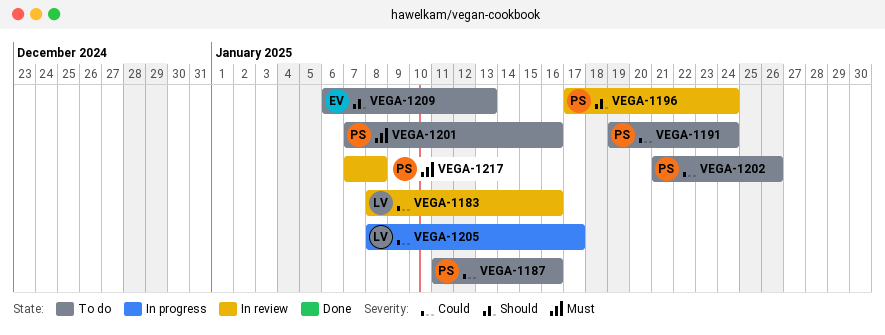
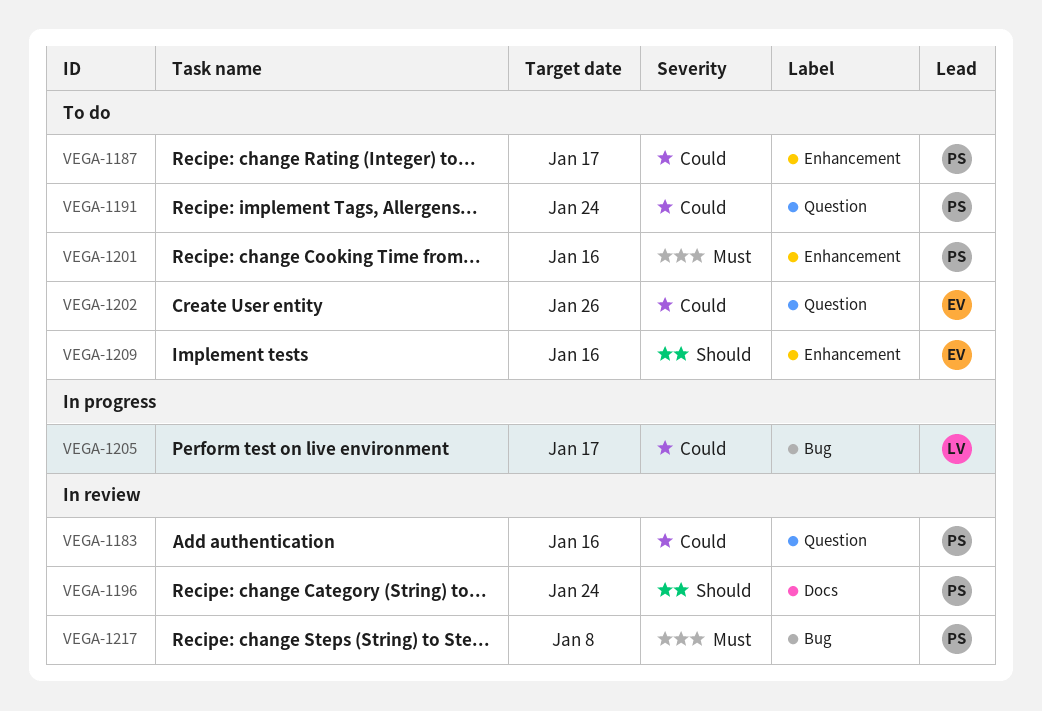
VEGA-1183, owner: LV -> PS
VEGA-1187, due: Jan 16 -> Jan 17
VEGA-1202, owner: PS -> EV
VEGA-1209, due: Jan 13 -> Jan 16

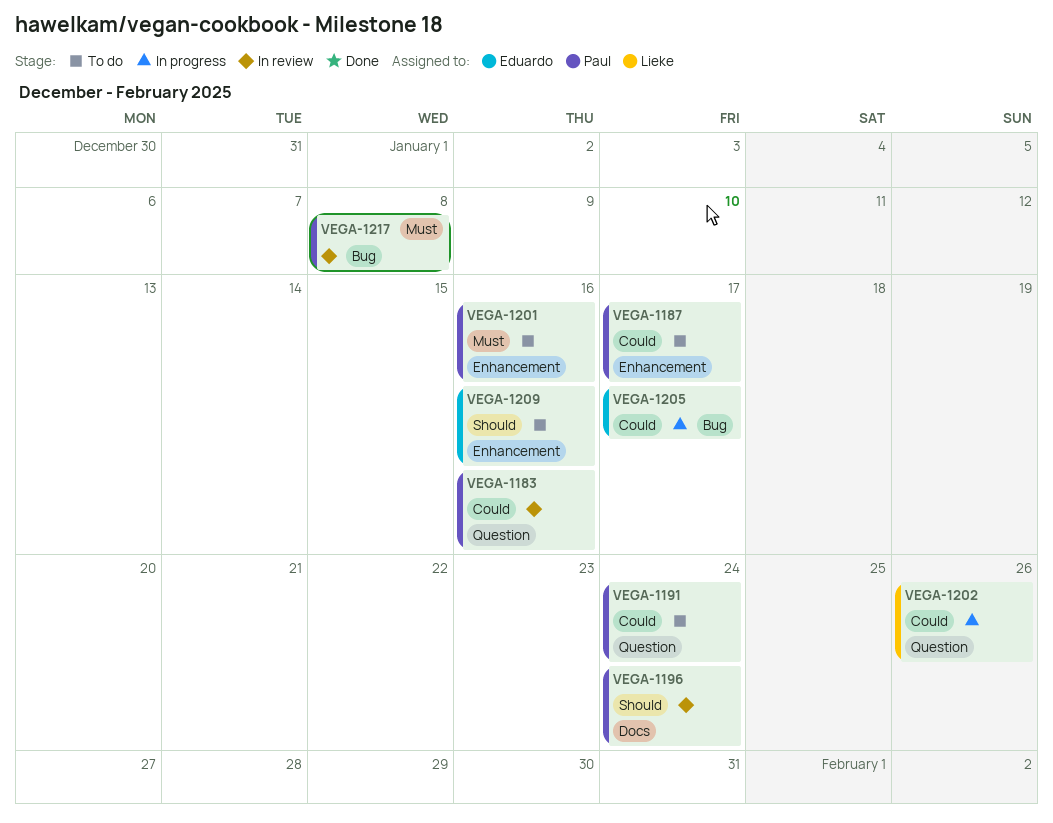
VEGA-1202, status: To do -> In progress
VEGA-1202, owner: Eduardo -> Lieke
VEGA-1205, owner: Lieke -> Eduardo

